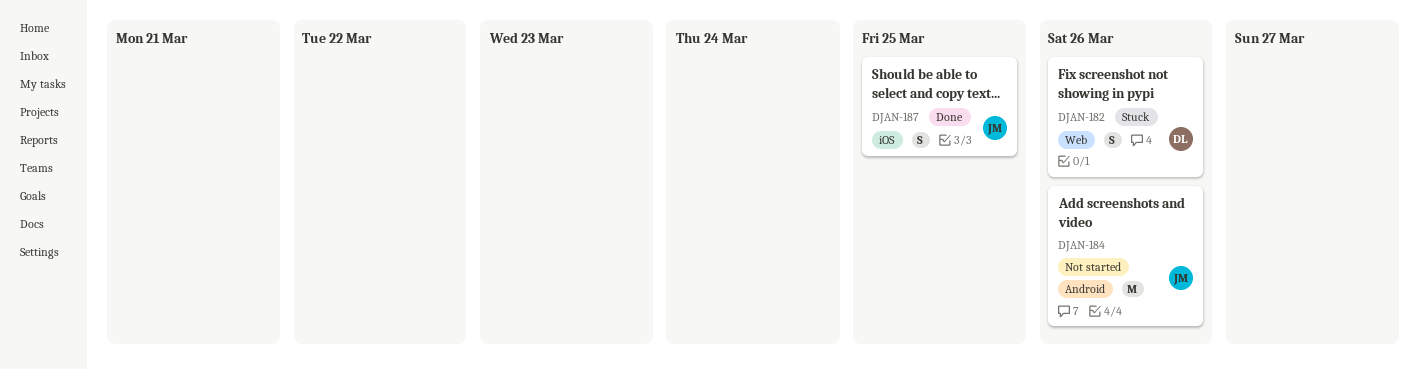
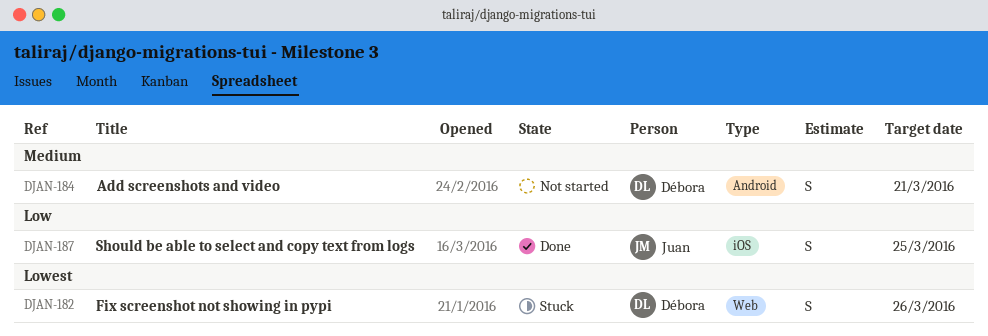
DJAN-184, owner: Juan -> Débora
DJAN-184, estimate: M -> S
DJAN-184, due: Mar 26 -> Mar 21

